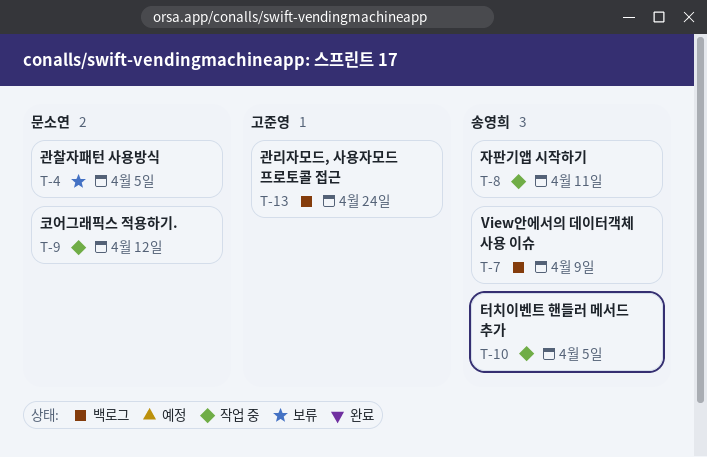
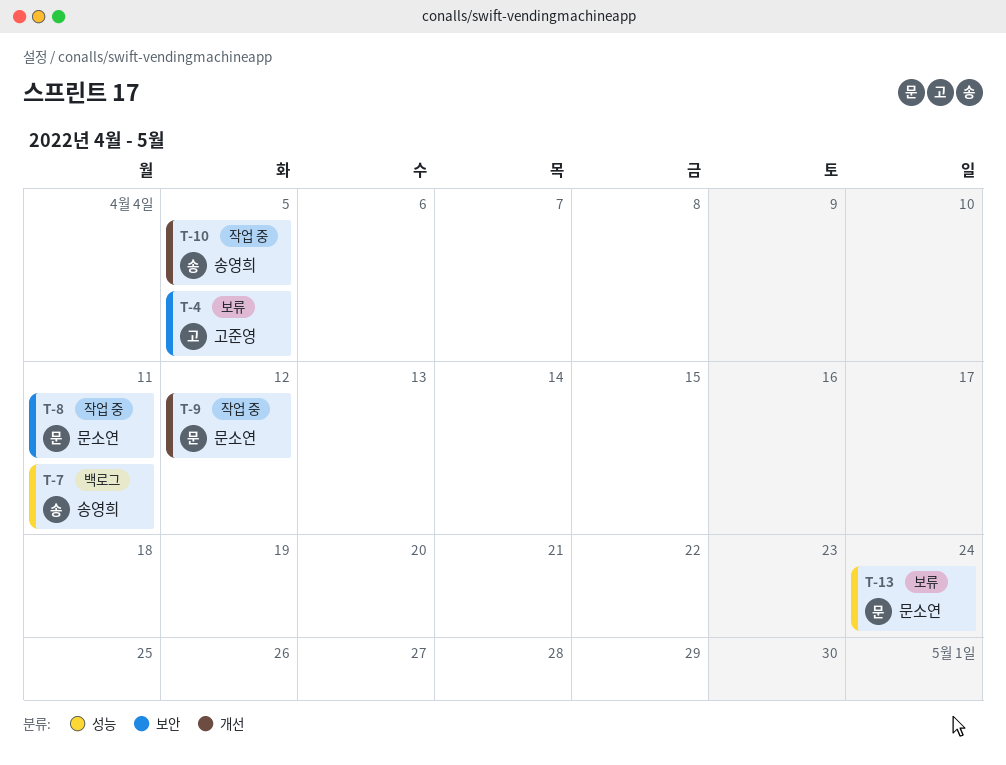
T-4, owner: 문소연 -> 고준영
T-7, due: Apr 9 -> Apr 11
T-8, owner: 송영희 -> 문소연
T-13, status: 백로그 -> 보류
T-13, owner: 고준영 -> 문소연

